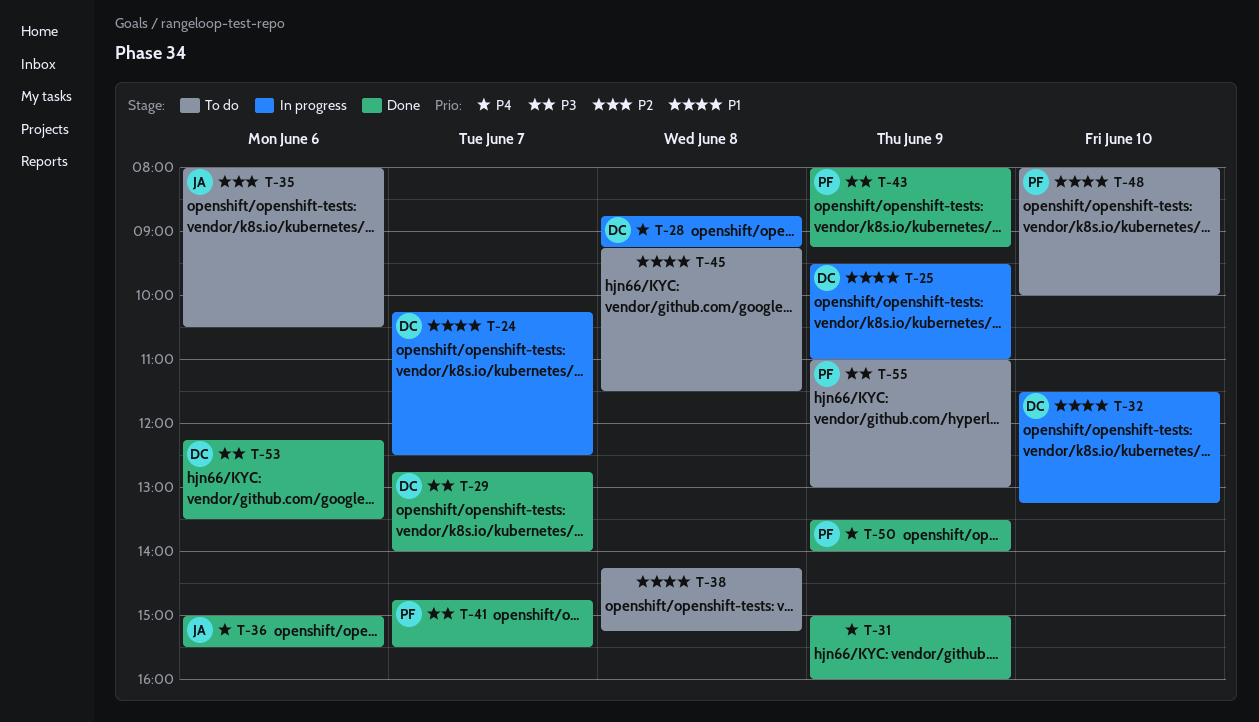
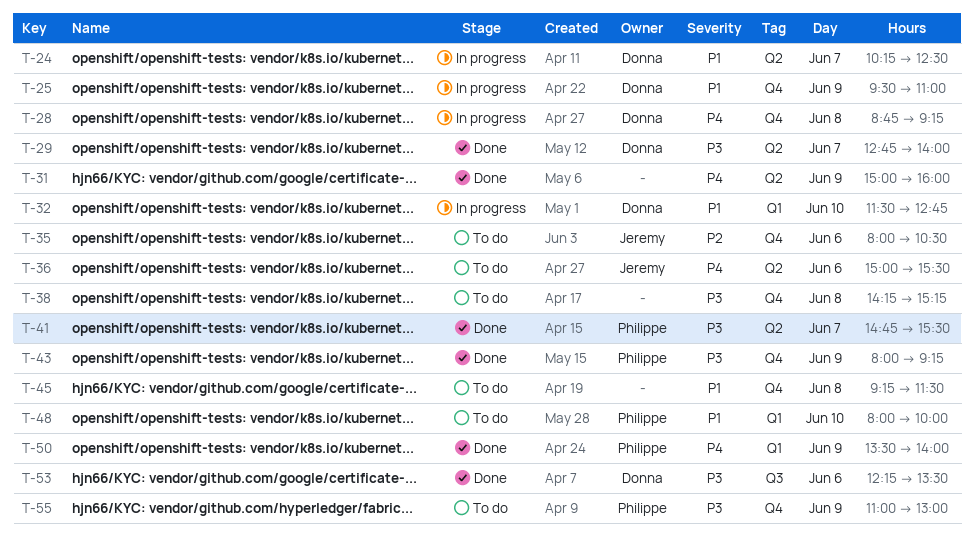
T-32, ends: 13:15 -> 12:45
T-36, status: Done -> To do
T-38, priority: P1 -> P3

